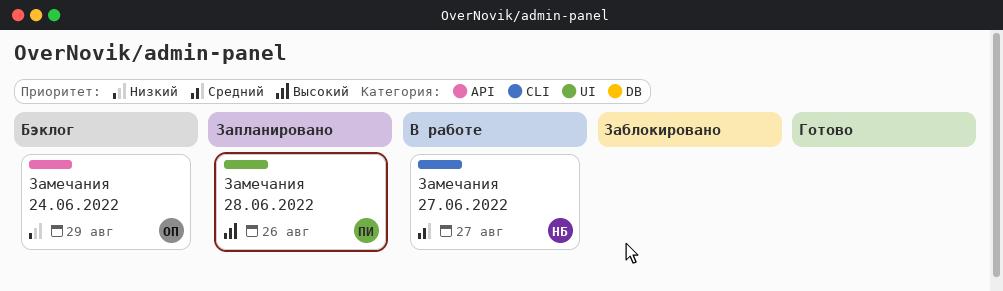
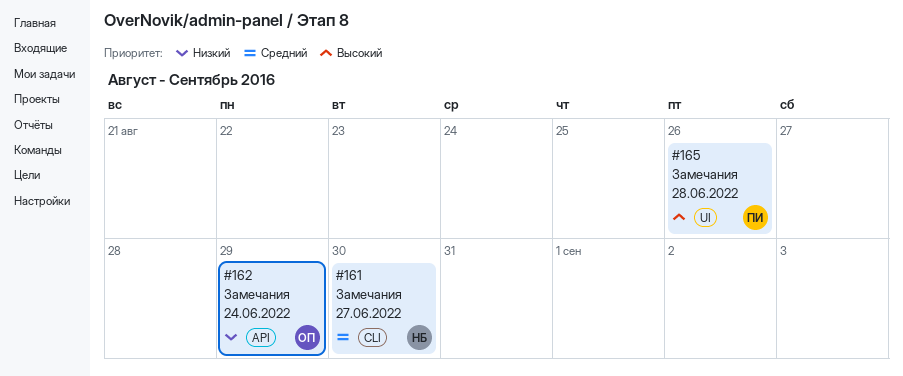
Замечания 27.06.2022, due: Aug 27 -> Aug 30

